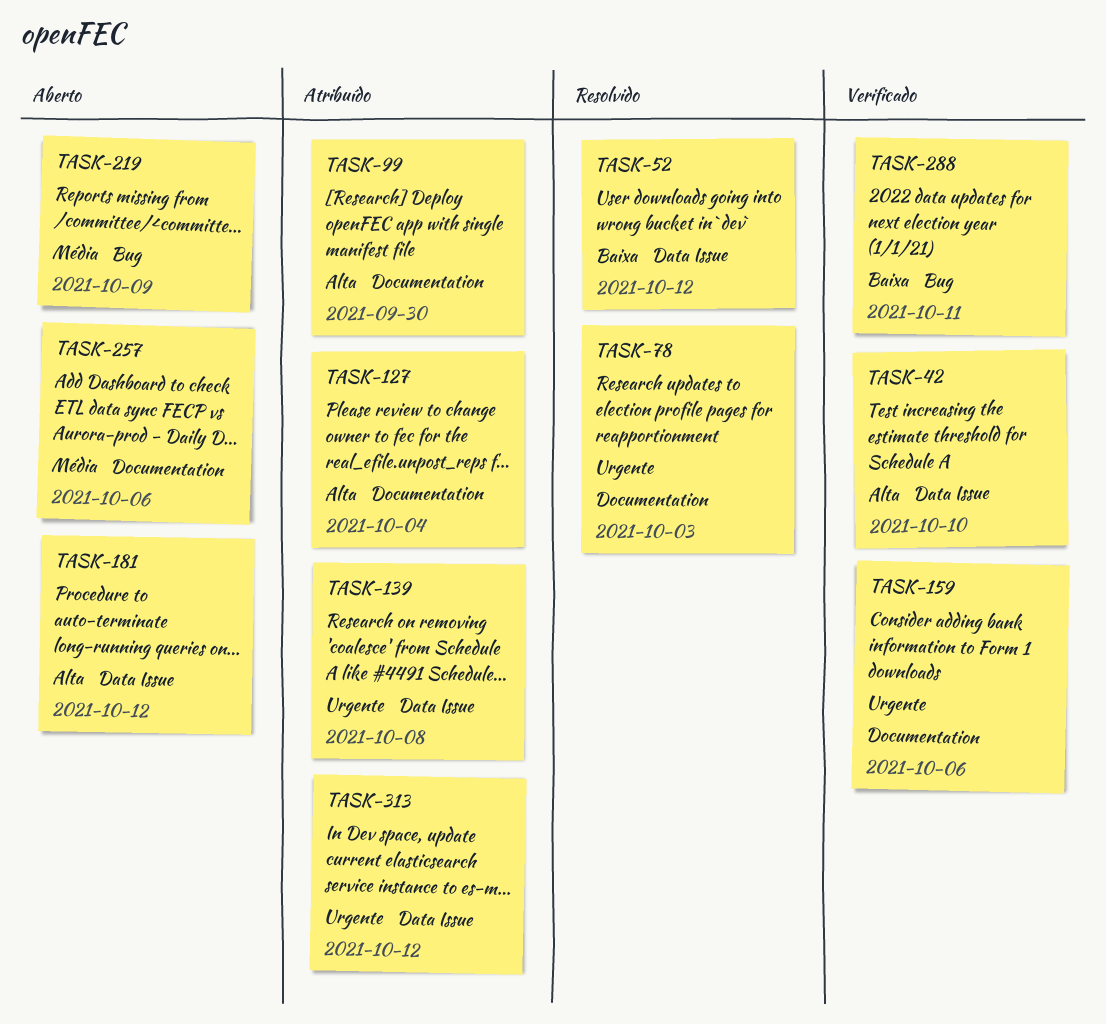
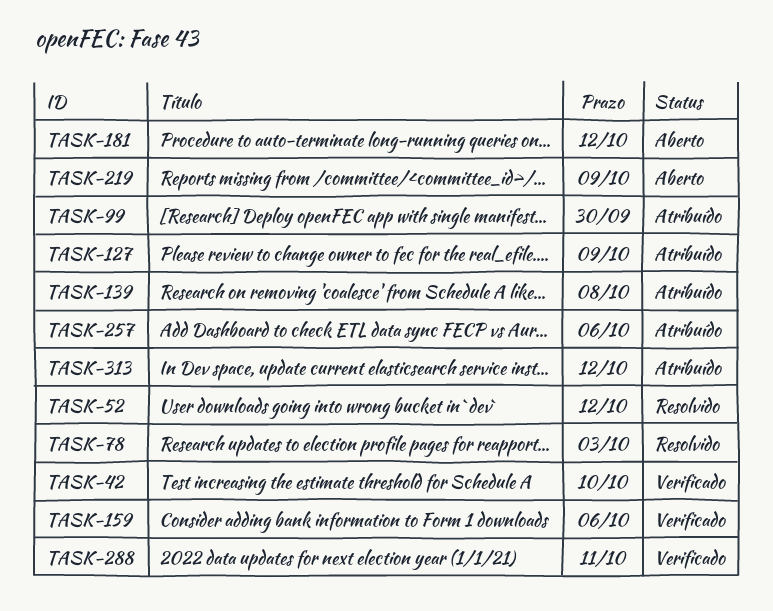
TASK-127, due: Oct 4 -> Oct 9
TASK-257, status: Aberto -> Atribuído

